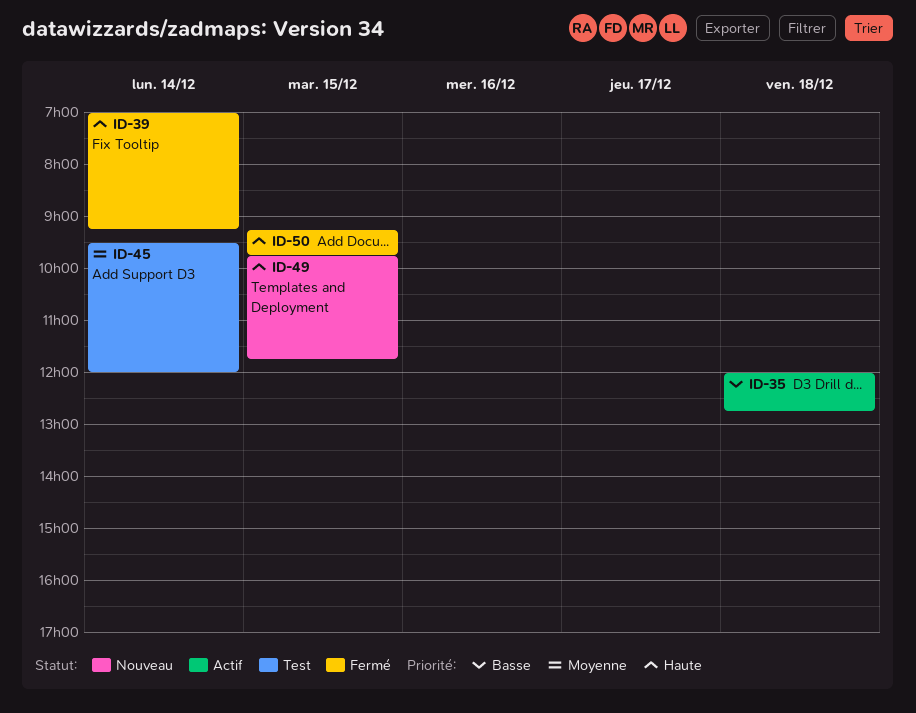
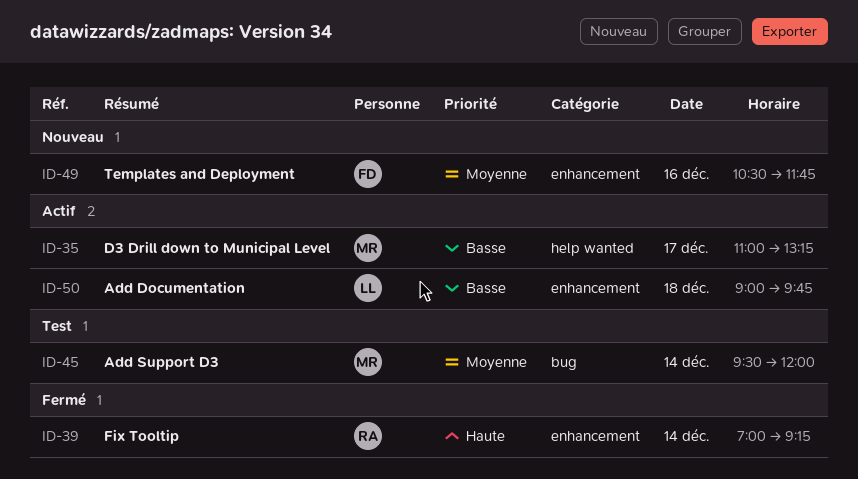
ID-35, day: Dec 18 -> Dec 17
ID-35, begins: 12:00 -> 11:00
ID-35, ends: 12:45 -> 13:15
ID-49, priority: Haute -> Moyenne
ID-49, day: Dec 15 -> Dec 16
ID-49, begins: 09:45 -> 10:30
ID-50, status: Fermé -> Actif
ID-50, priority: Haute -> Basse
ID-50, day: Dec 15 -> Dec 18
ID-50, begins: 09:15 -> 09:00

